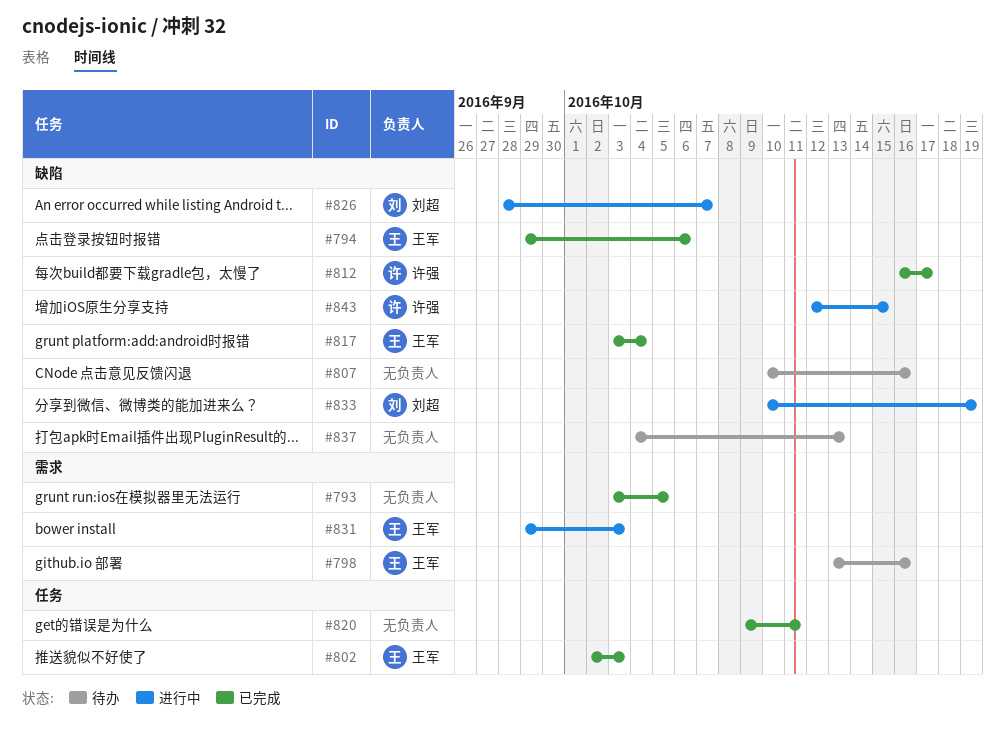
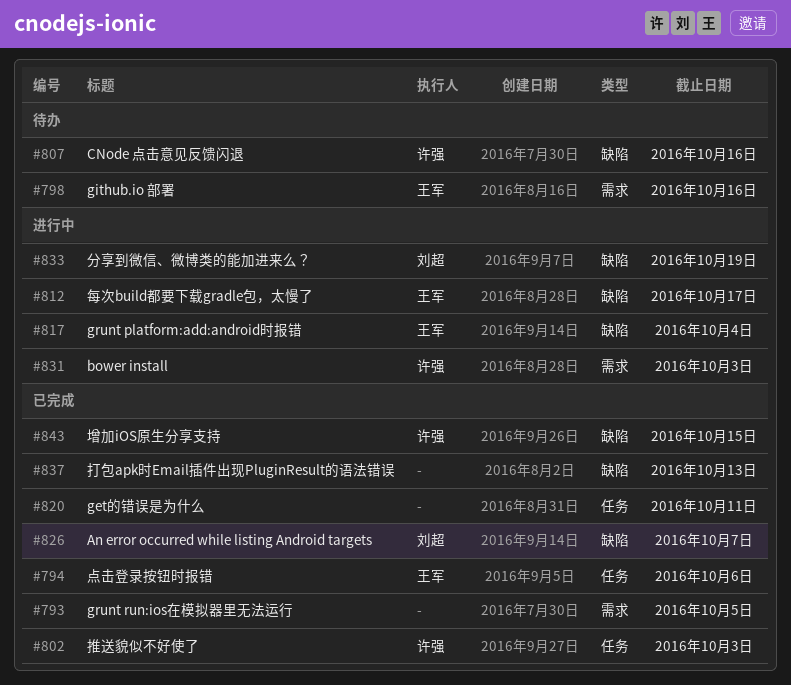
#794, label: 缺陷 -> 任务
#802, owner: 王军 -> 许强
#807, owner: none -> 许强
#812, status: 已完成 -> 进行中
#812, owner: 许强 -> 王军
#817, status: 已完成 -> 进行中
#826, status: 进行中 -> 已完成
#831, owner: 王军 -> 许强
#837, status: 待办 -> 已完成
#843, status: 进行中 -> 已完成

